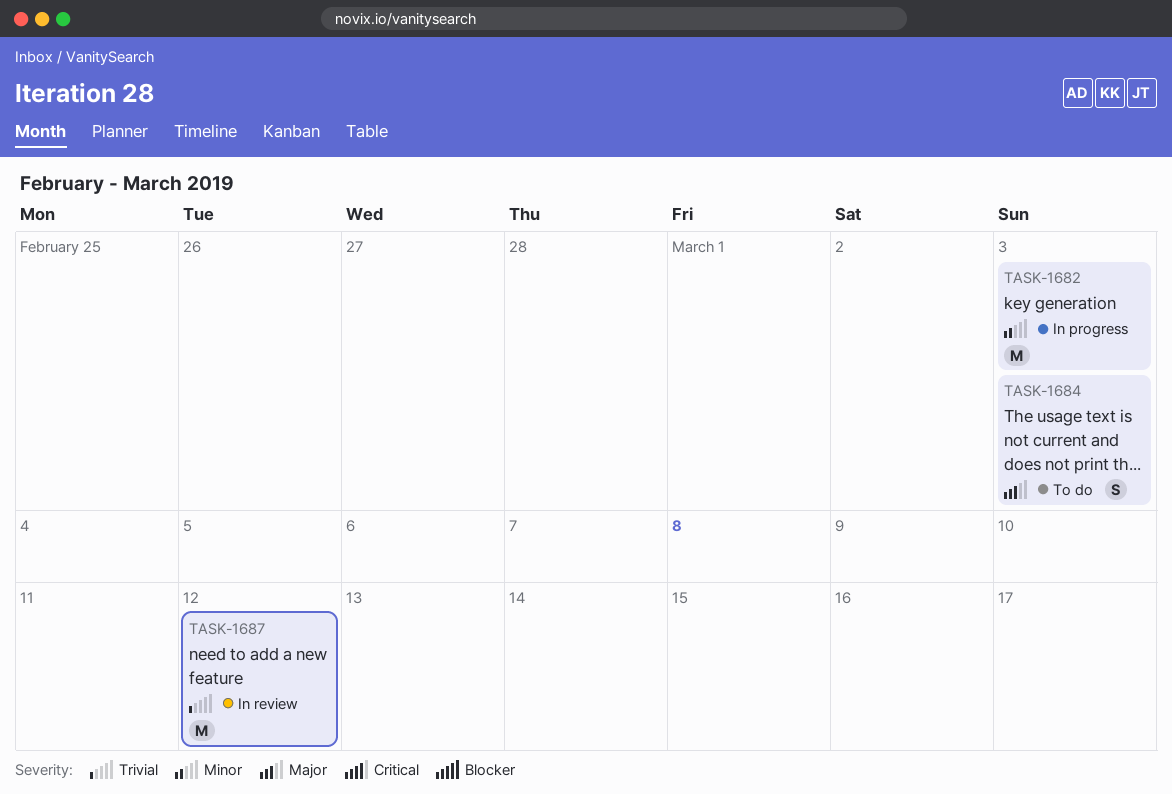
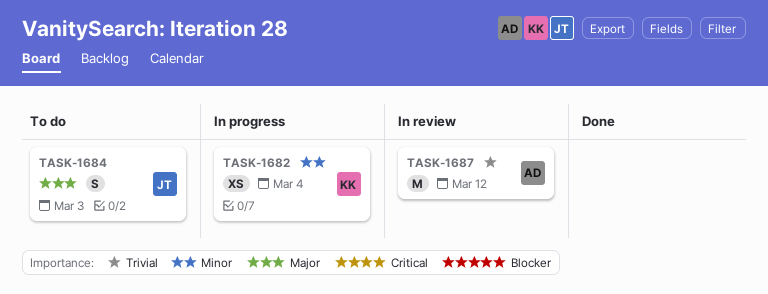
TASK-1682, estimate: M -> XS
TASK-1682, due: Mar 3 -> Mar 4

